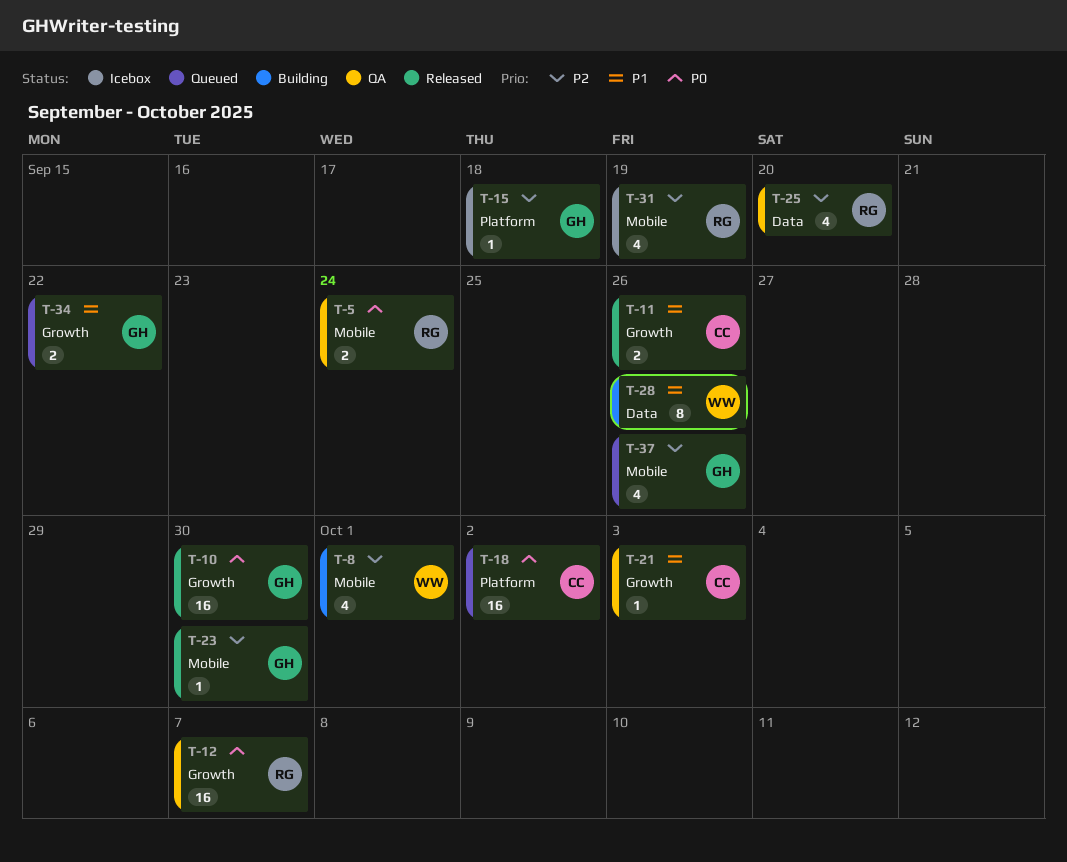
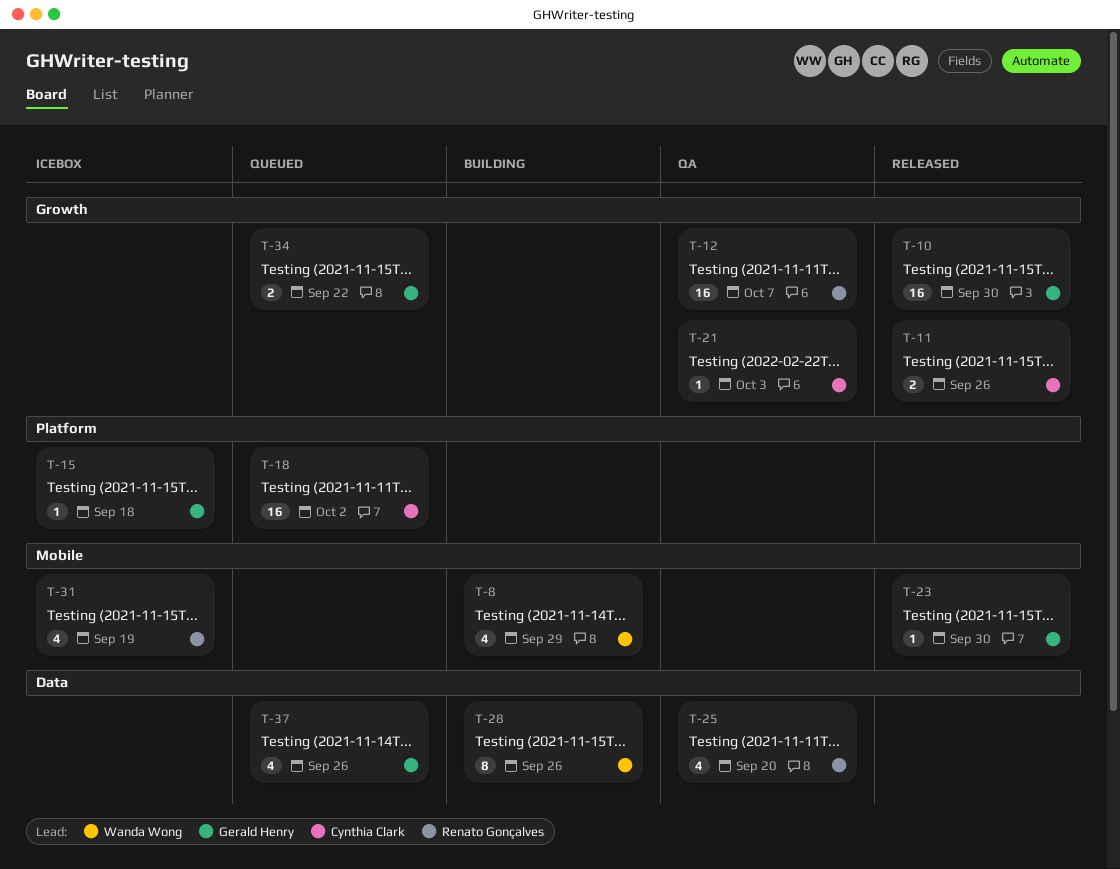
T-5: present -> none
T-8, due: Oct 1 -> Sep 29
T-37, label: Mobile -> Data

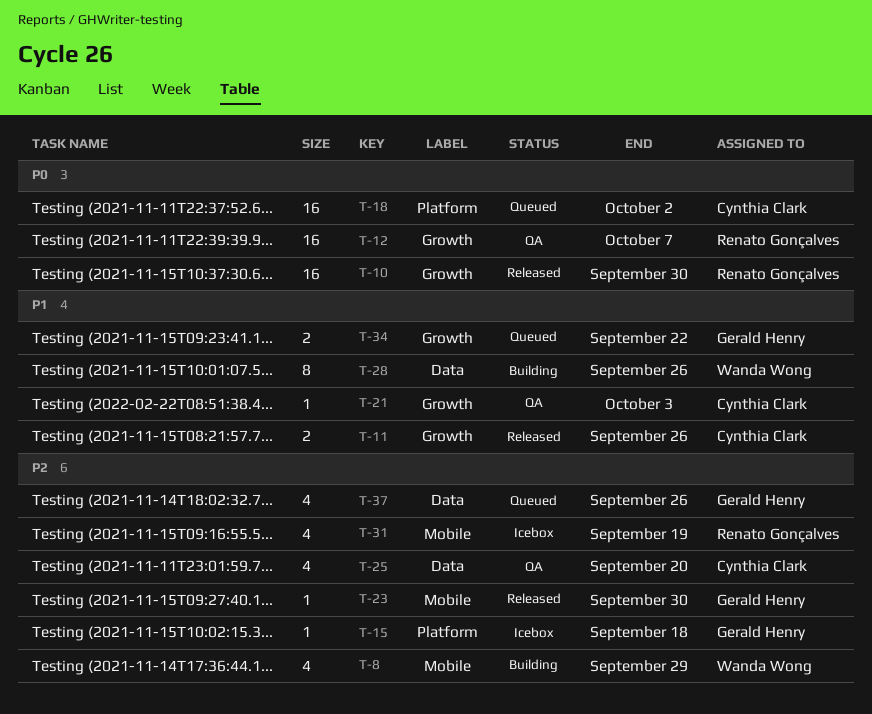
T-10, owner: Gerald Henry -> Renato Gonçalves
T-25, owner: Renato Gonçalves -> Cynthia Clark

